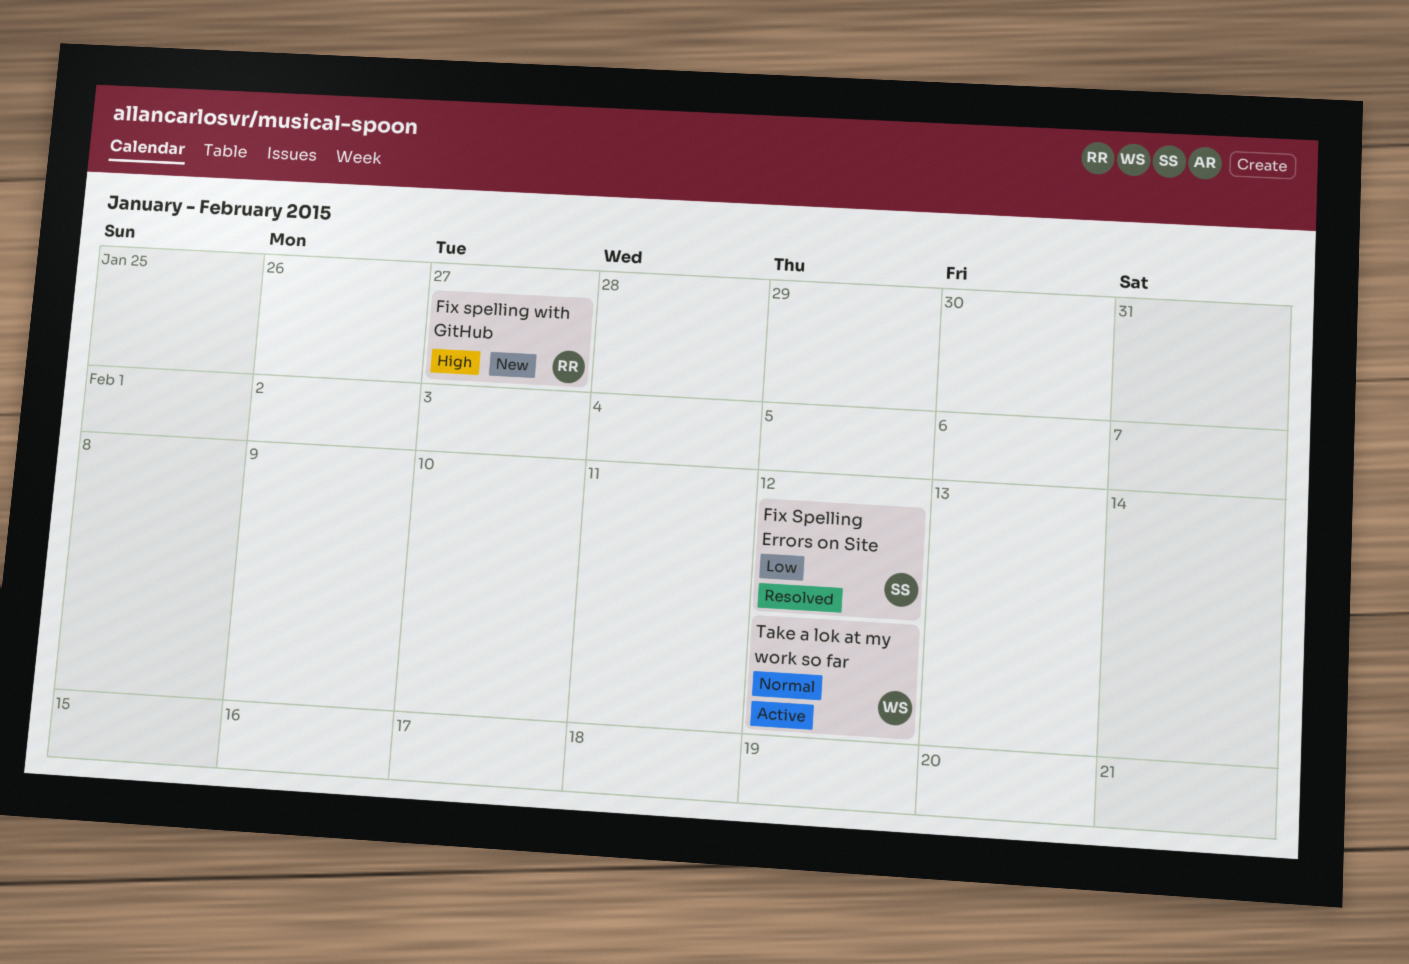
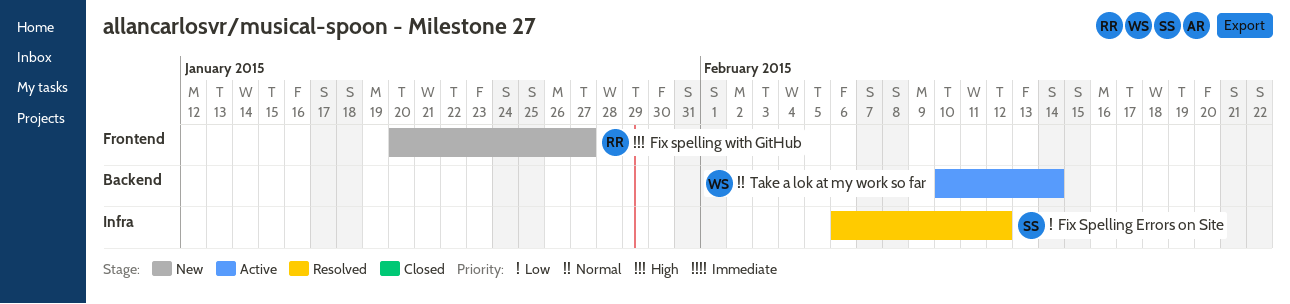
Take a lok at my work so far, due: Feb 12 -> Feb 14

